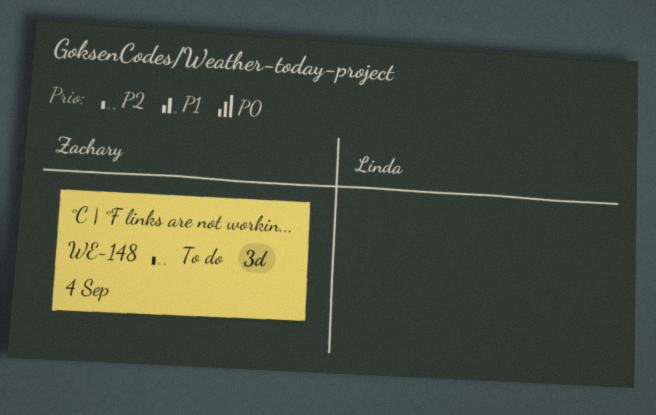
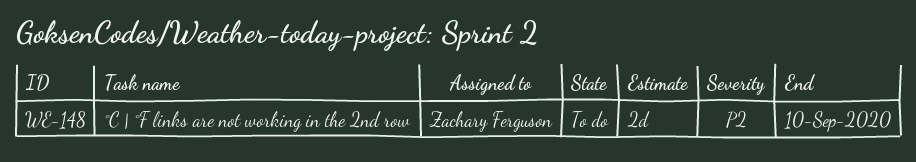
WE-148, estimate: 3d -> 2d
WE-148, due: Sep 4 -> Sep 10

